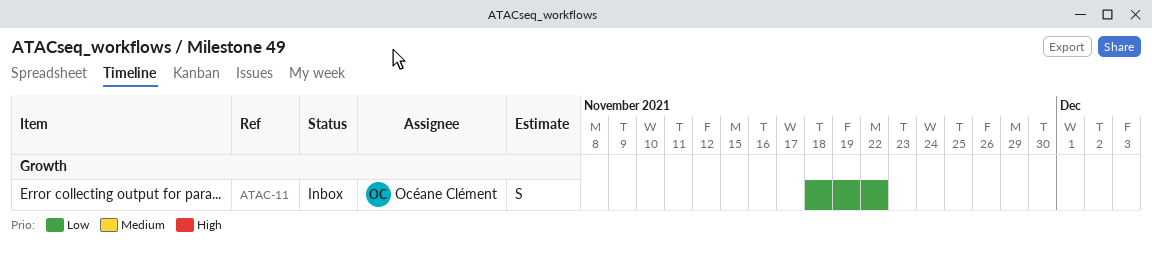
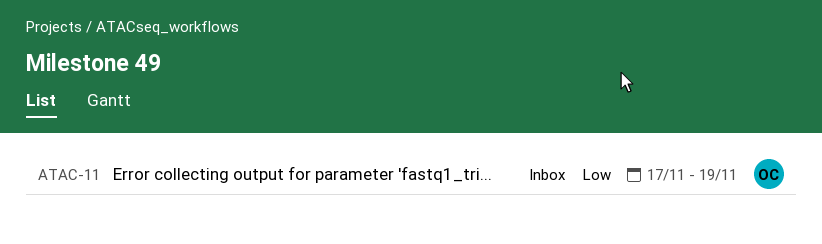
ATAC-11, start: Nov 18 -> Nov 17
ATAC-11, due: Nov 22 -> Nov 19

